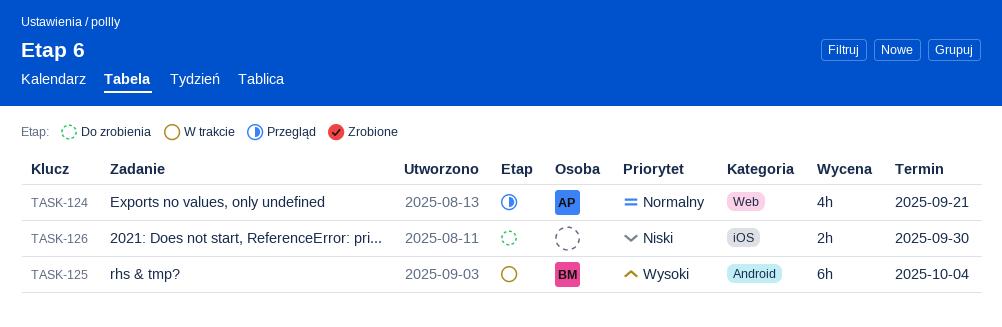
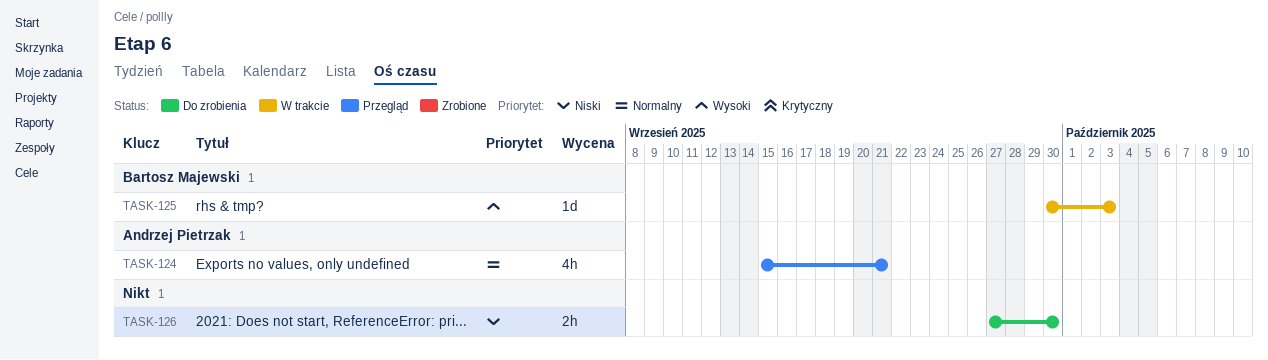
TASK-125, estimate: 6h -> 1d
TASK-125, due: Oct 4 -> Oct 3

